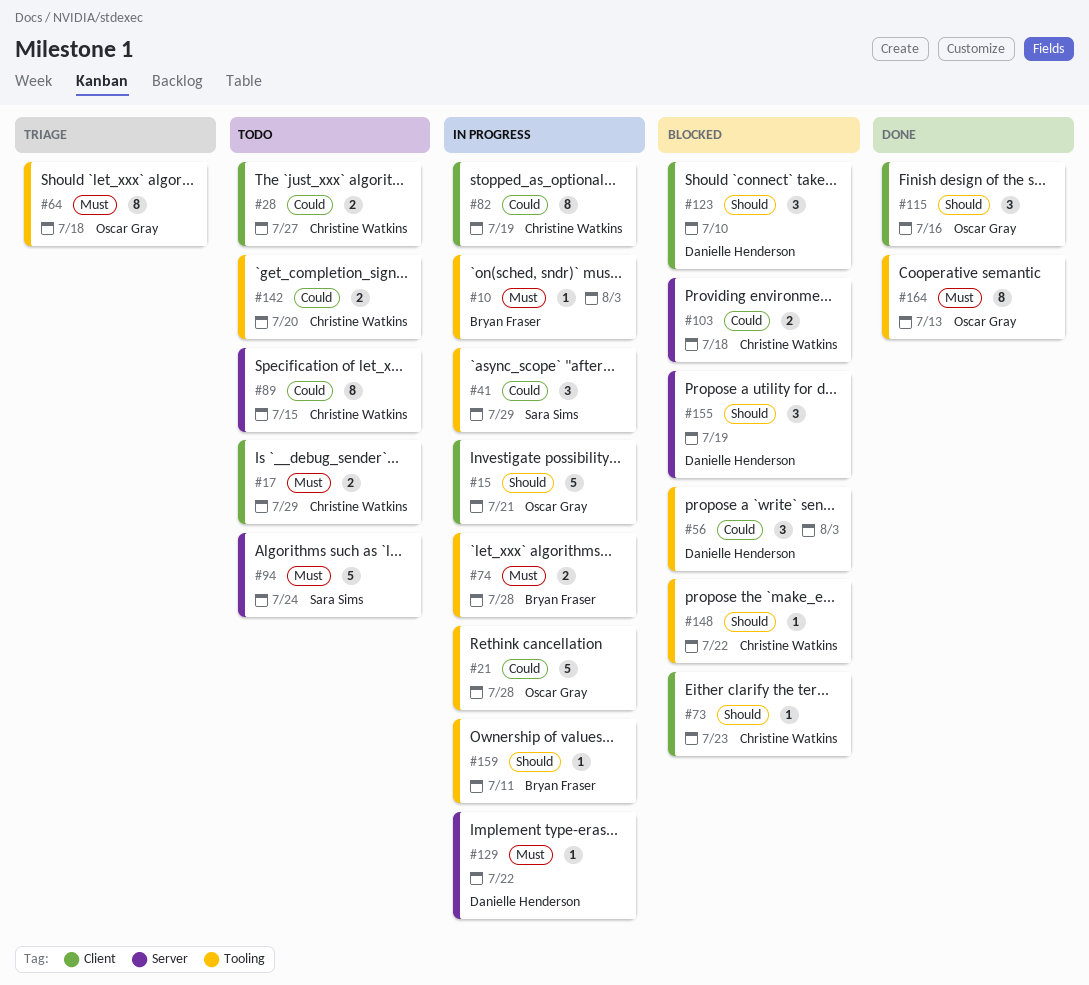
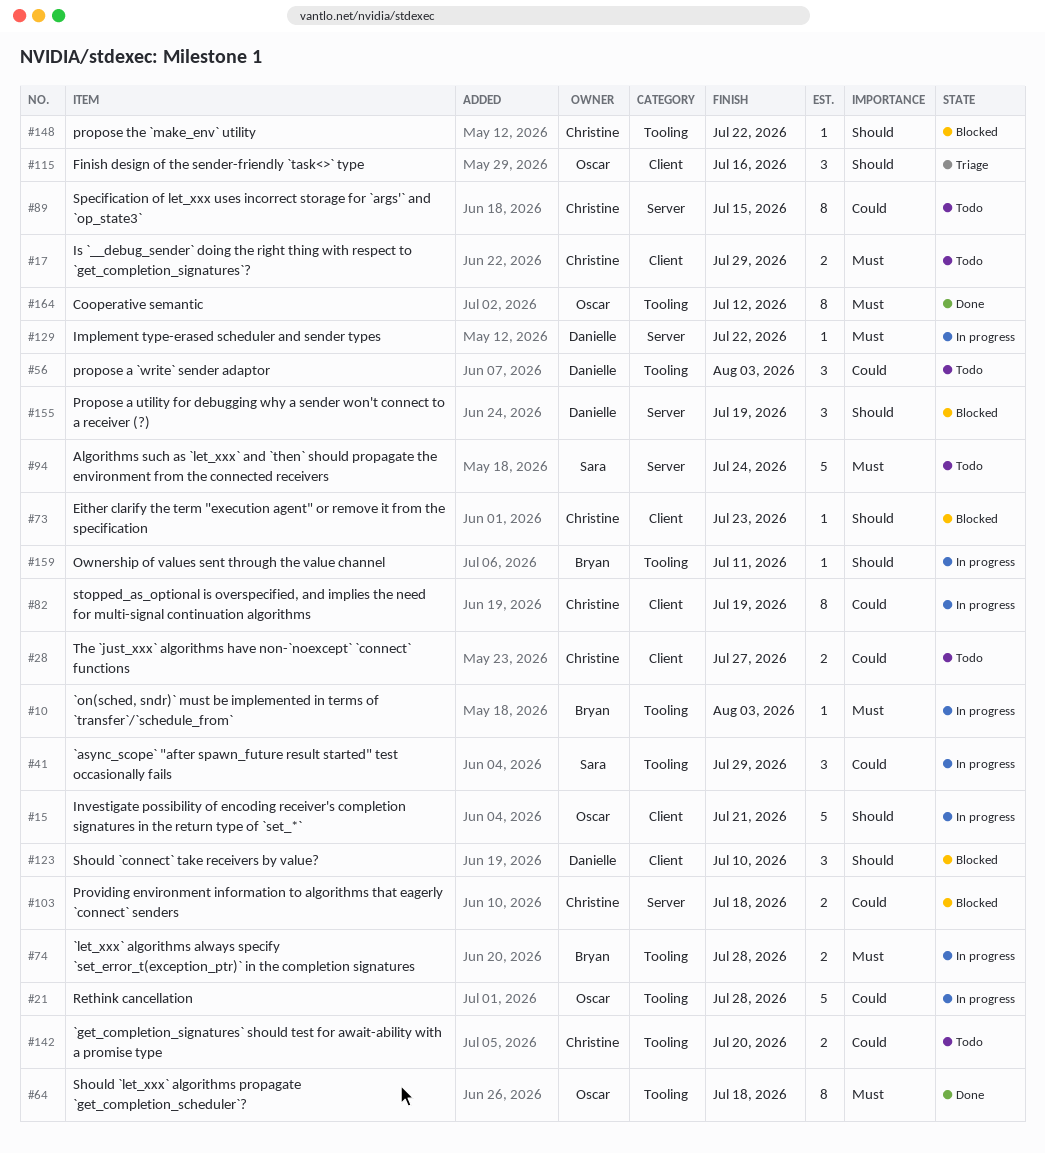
#56, status: Blocked -> Todo
#64, status: Triage -> Done
#115, status: Done -> Triage
#164, due: Jul 13 -> Jul 12

